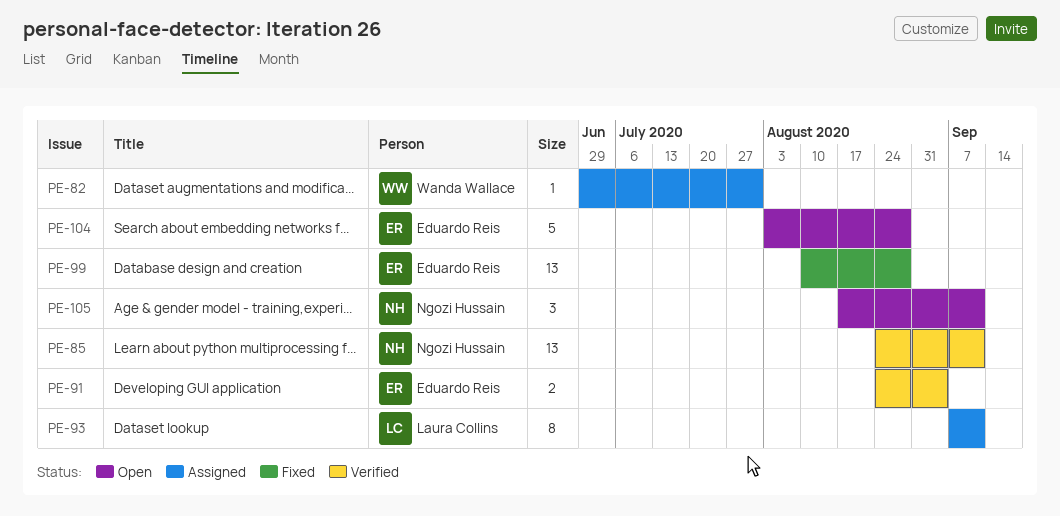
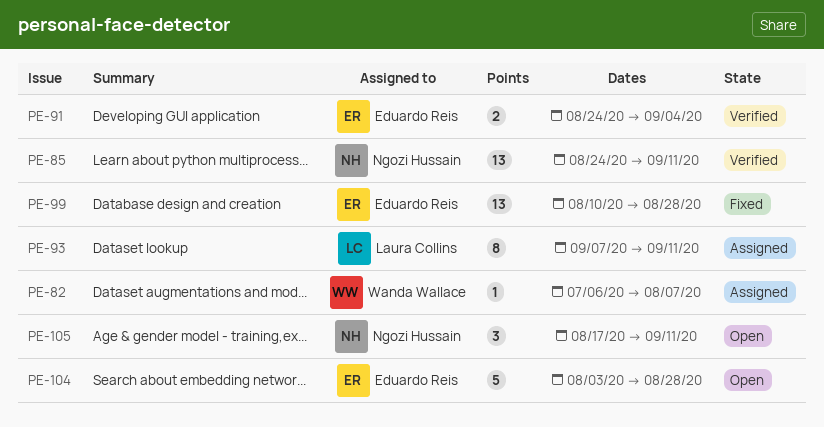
PE-82, start: Jun 29 -> Jul 6
PE-82, due: Jul 31 -> Aug 7

